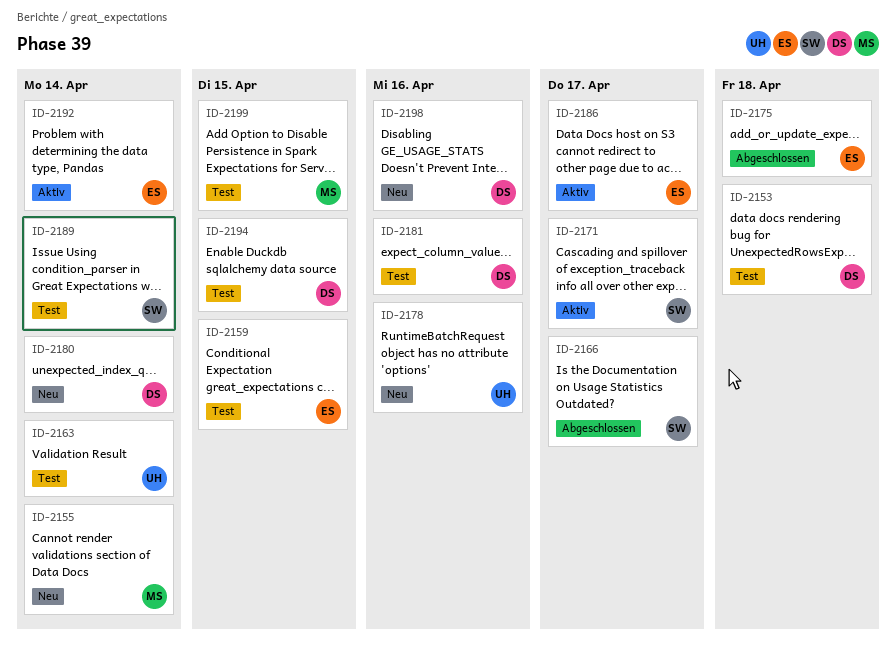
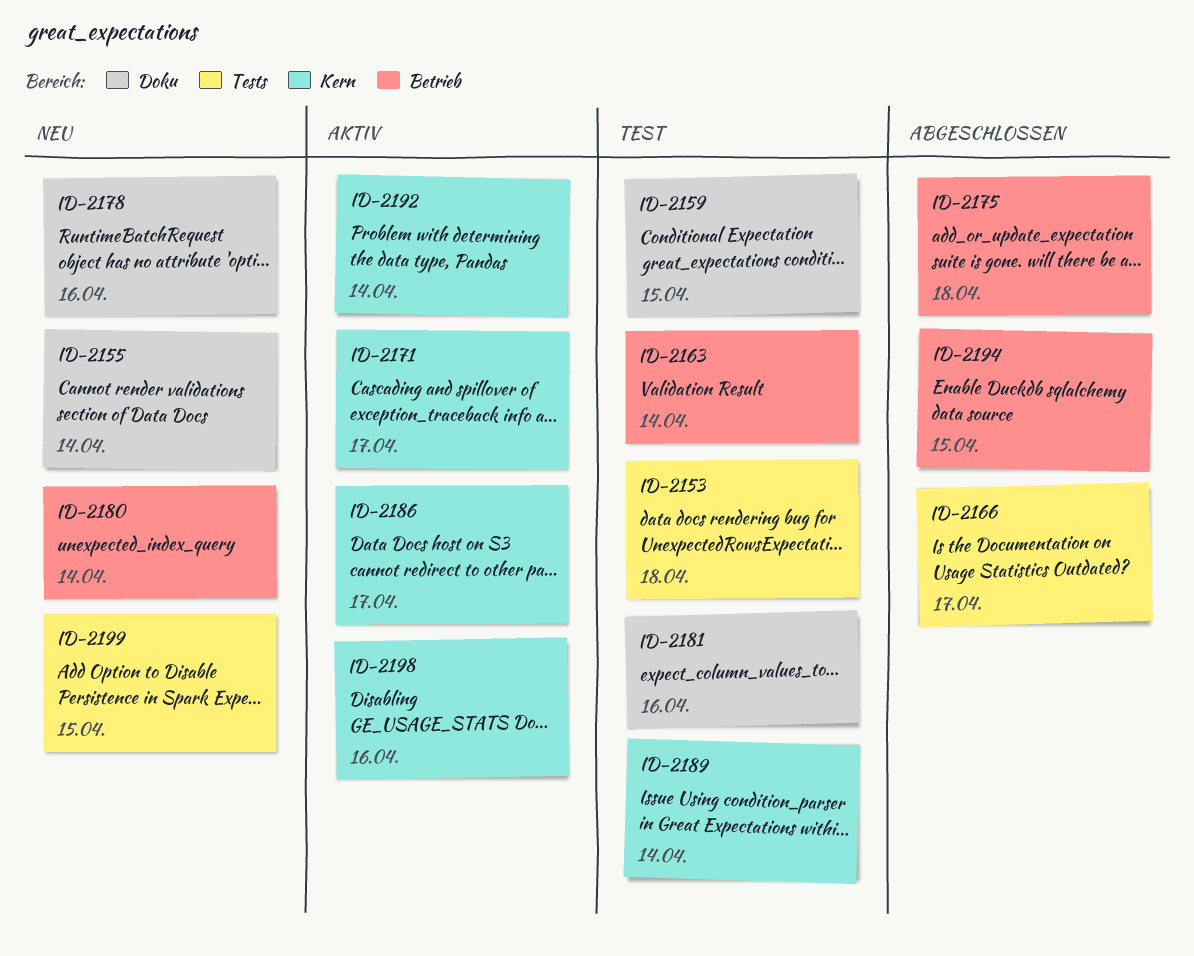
ID-2194, status: Test -> Abgeschlossen
ID-2198, status: Neu -> Aktiv
ID-2199, status: Test -> Neu

